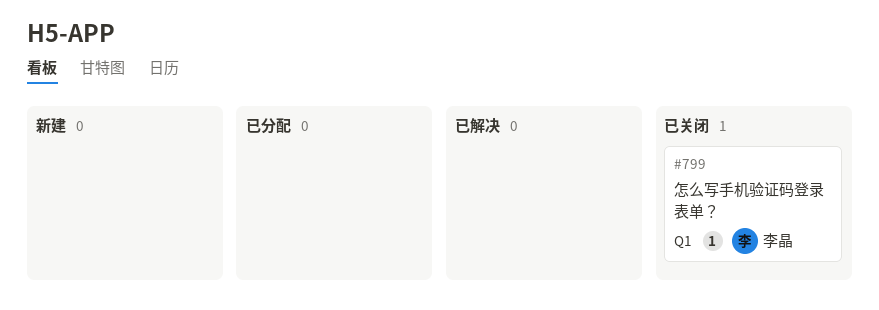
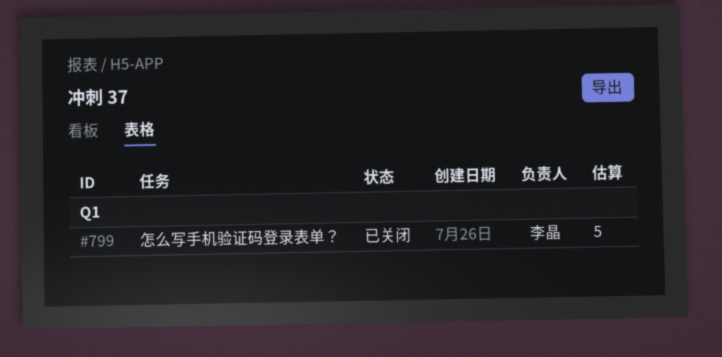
#799, estimate: 1 -> 5

